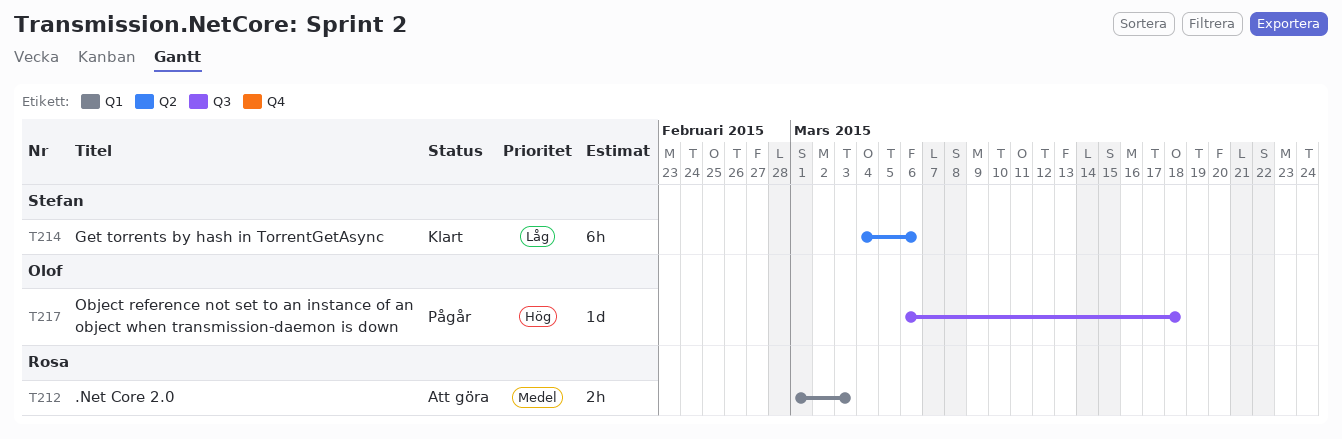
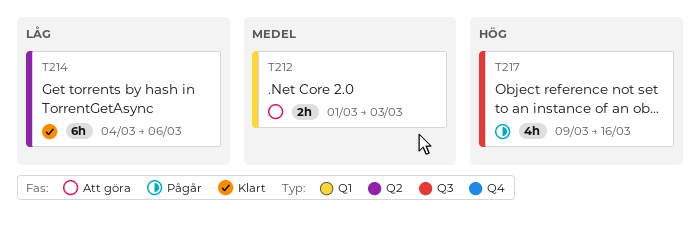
T217, estimate: 1d -> 4h
T217, start: Mar 6 -> Mar 9
T217, due: Mar 18 -> Mar 16

